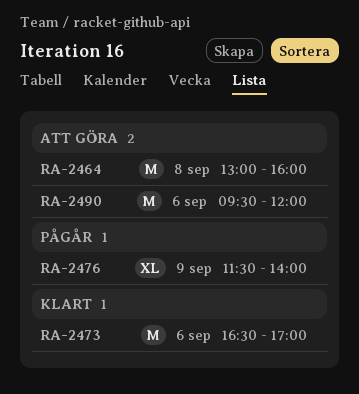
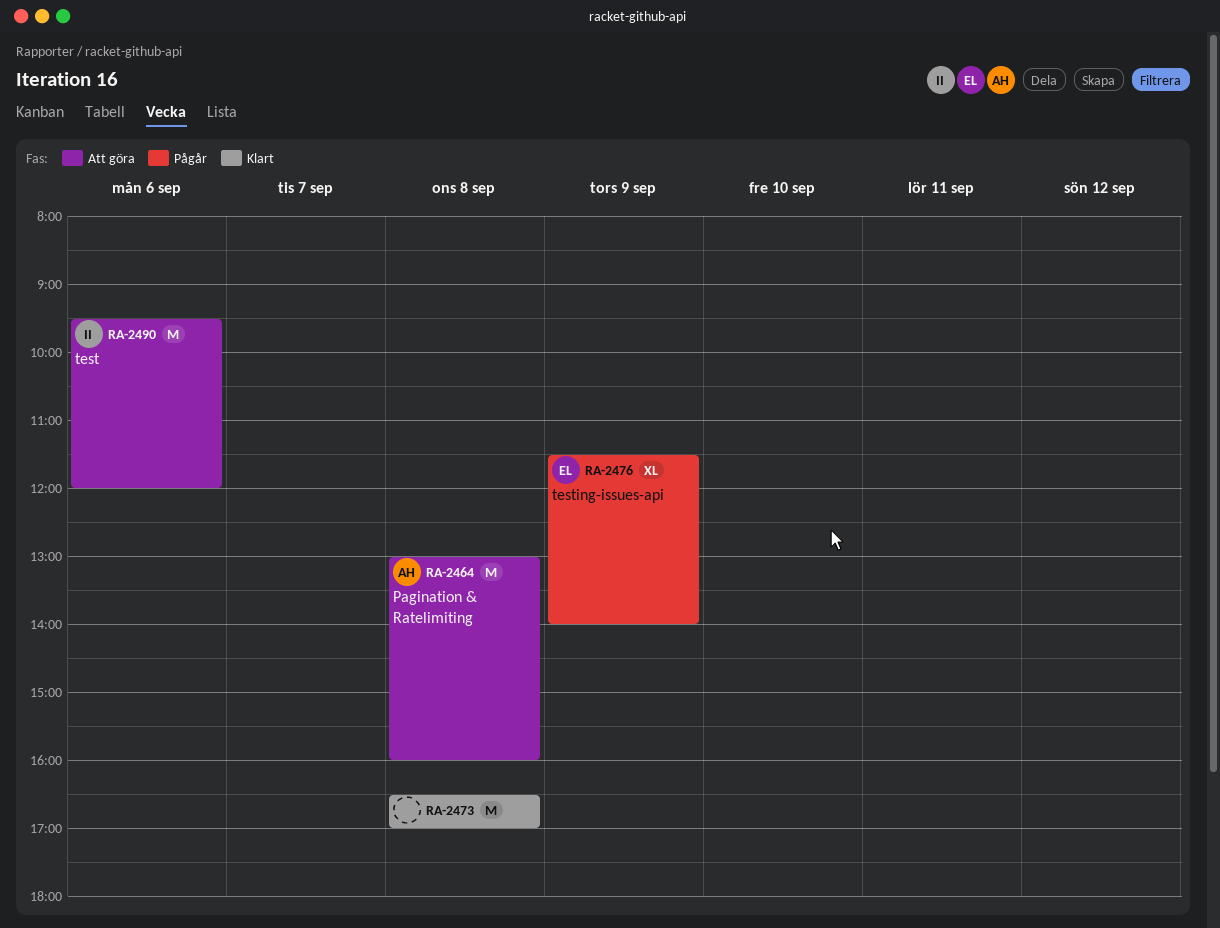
RA-2473, day: Sep 6 -> Sep 8

